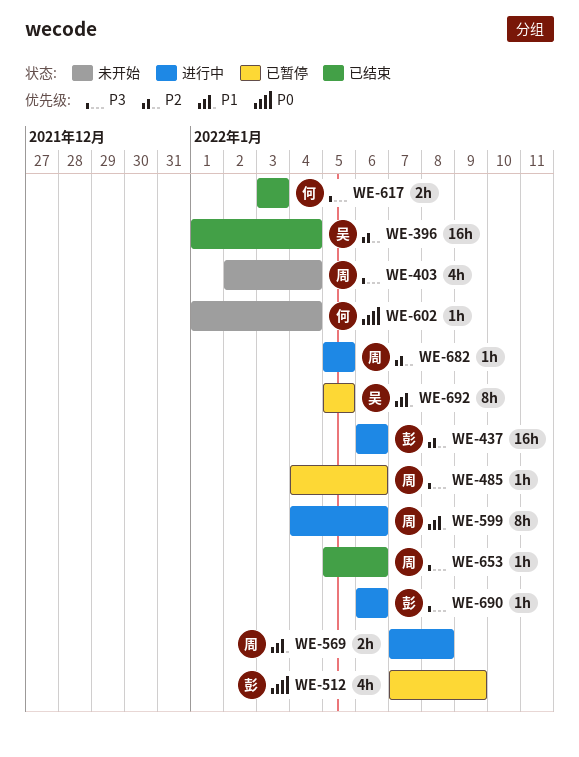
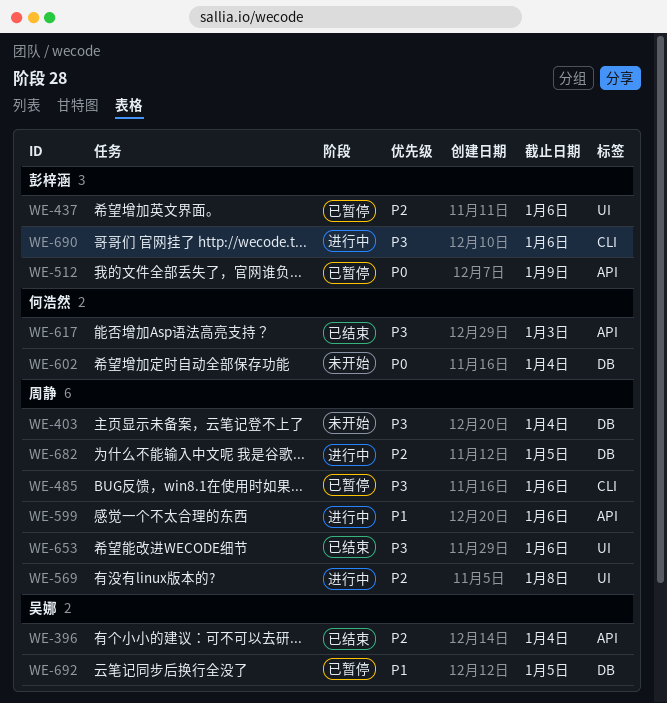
WE-437, status: 进行中 -> 已暂停
WE-569, priority: P1 -> P2

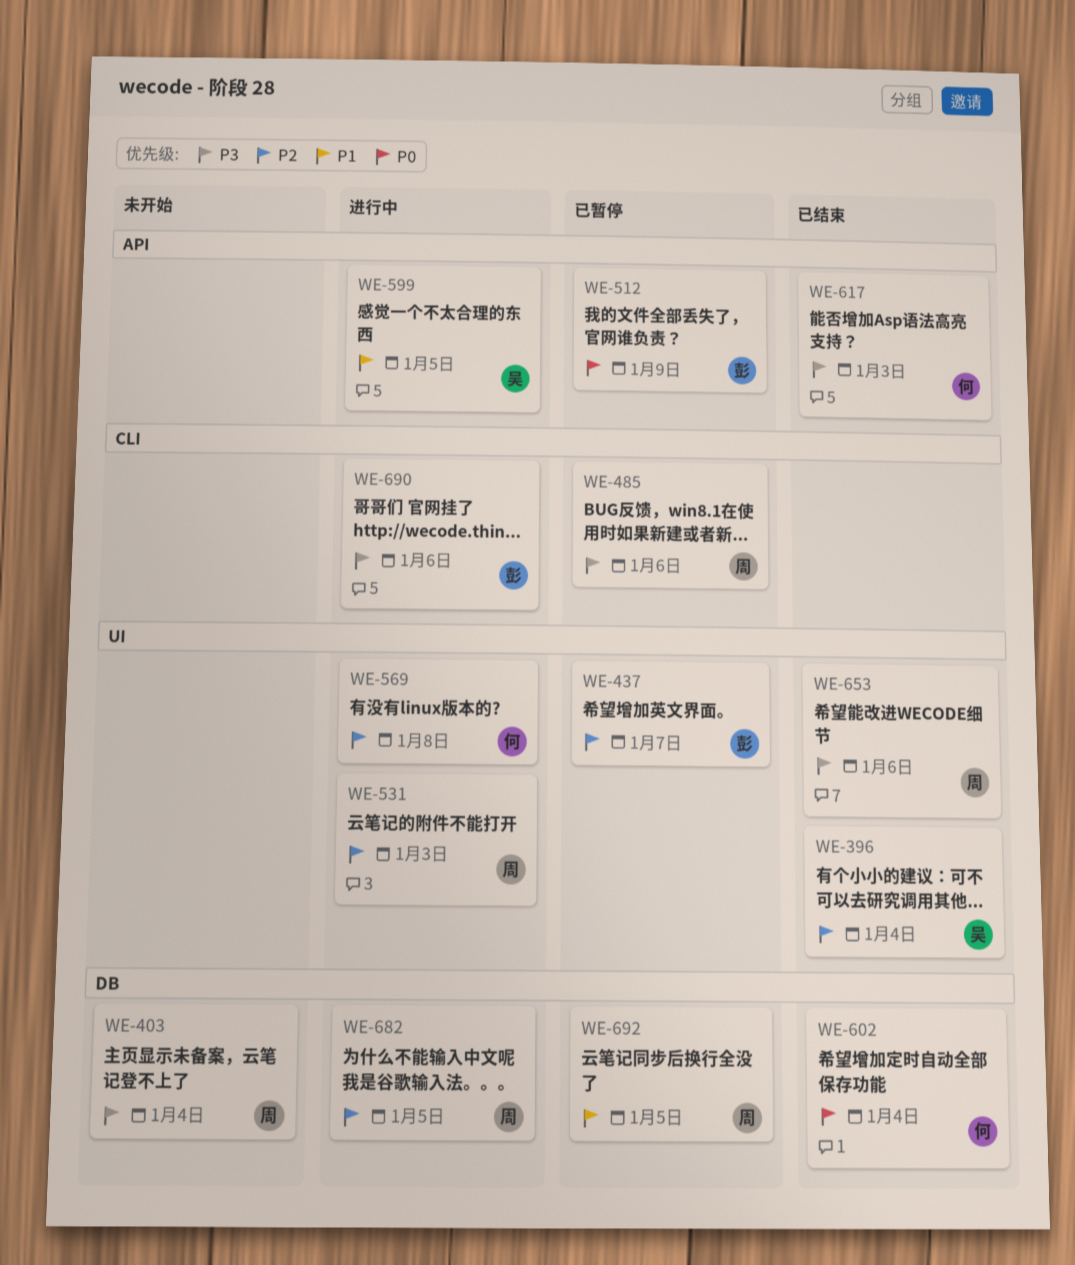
WE-396, label: API -> UI
WE-437, due: Jan 6 -> Jan 7
WE-531: none -> present
WE-569, owner: 周静 -> 何浩然
WE-599, owner: 周静 -> 吴娜
WE-599, due: Jan 6 -> Jan 5
WE-602, status: 未开始 -> 已结束
WE-692, owner: 吴娜 -> 周静

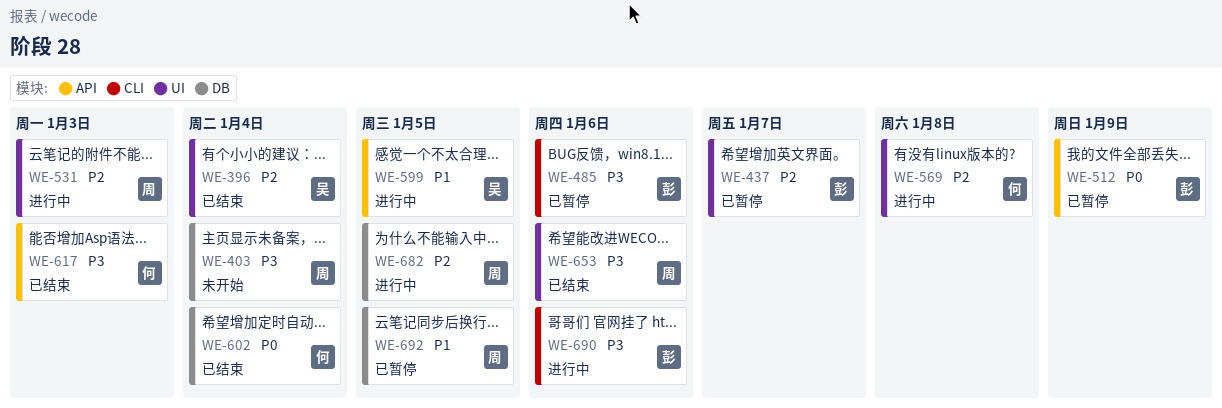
WE-485, owner: 周 -> 彭

